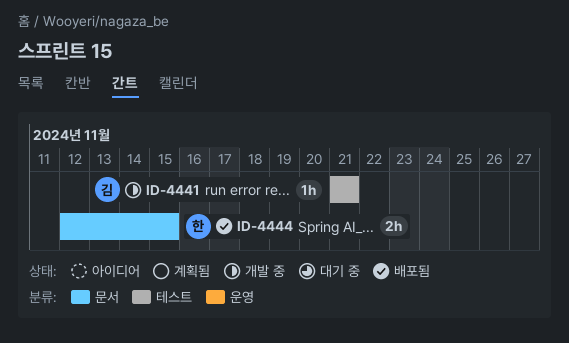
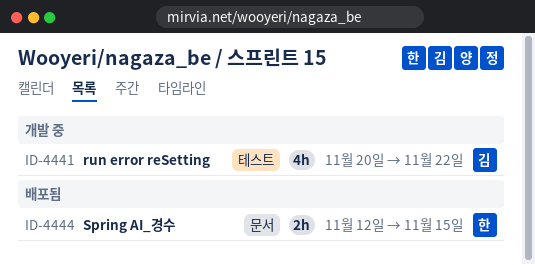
ID-4441, estimate: 1h -> 4h
ID-4441, start: Nov 21 -> Nov 20
ID-4441, due: Nov 21 -> Nov 22

